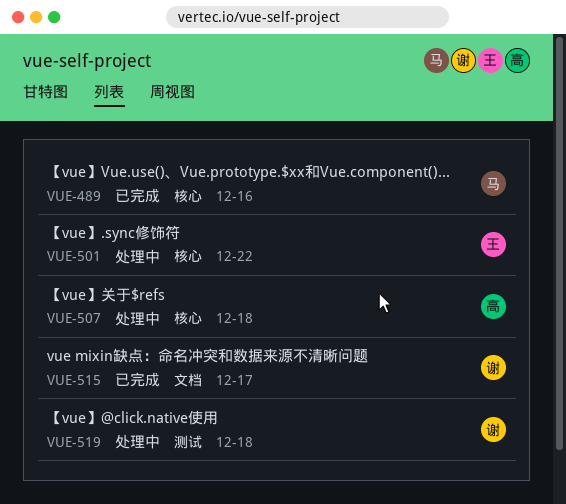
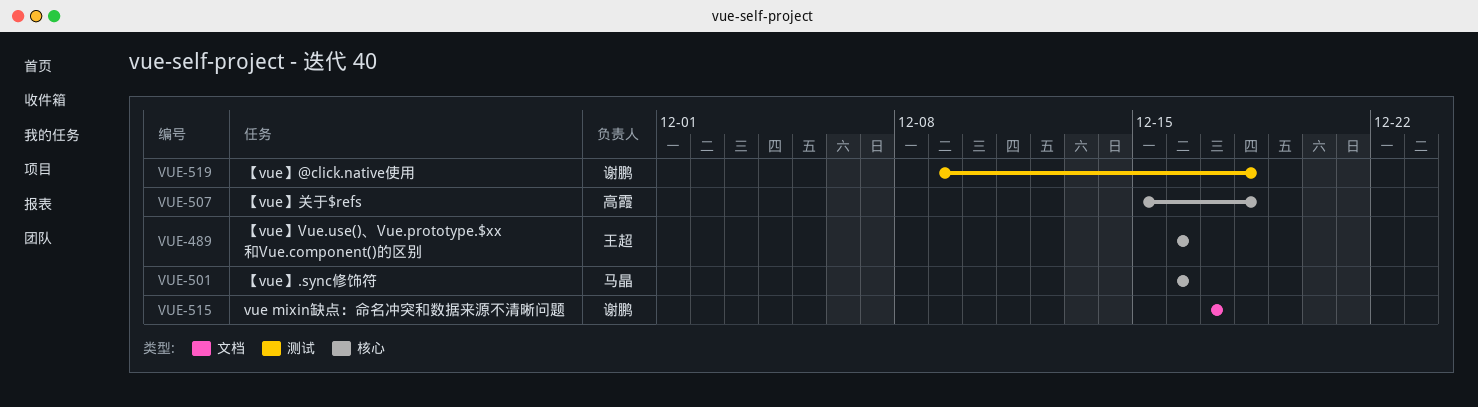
VUE-489, owner: 马晶 -> 王超
VUE-501, owner: 王超 -> 马晶
VUE-501, due: Dec 22 -> Dec 16

